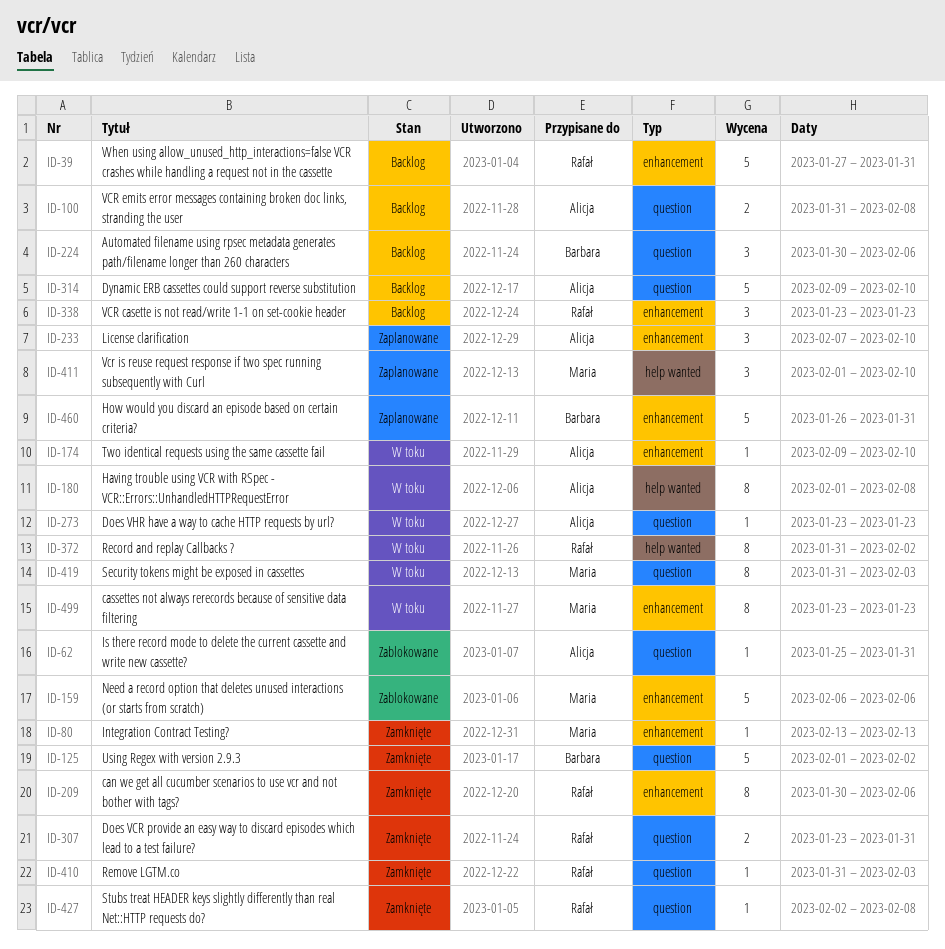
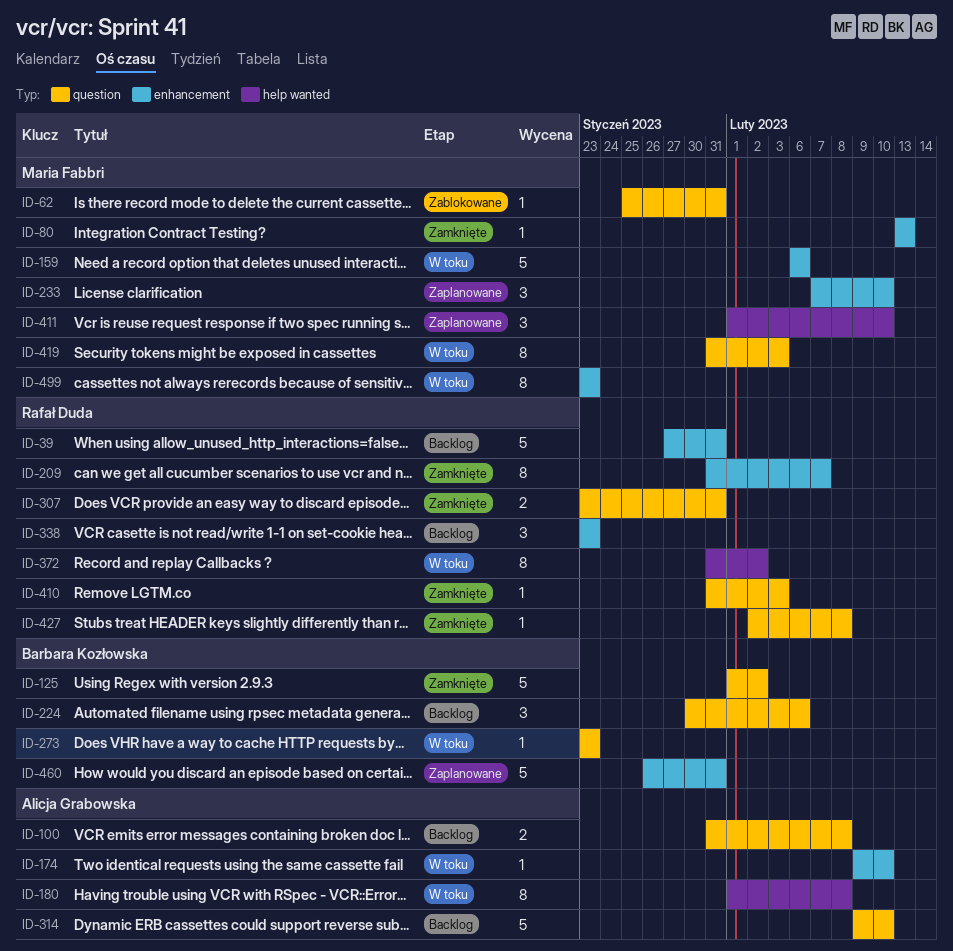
ID-62, owner: Alicja Grabowska -> Maria Fabbri
ID-159, status: Zablokowane -> W toku
ID-209, start: Jan 30 -> Jan 31
ID-209, due: Feb 6 -> Feb 7
ID-233, owner: Alicja Grabowska -> Maria Fabbri
ID-273, owner: Alicja Grabowska -> Barbara Kozłowska

